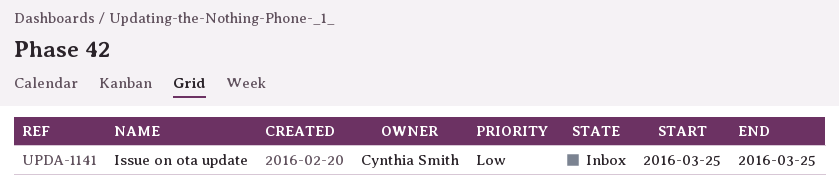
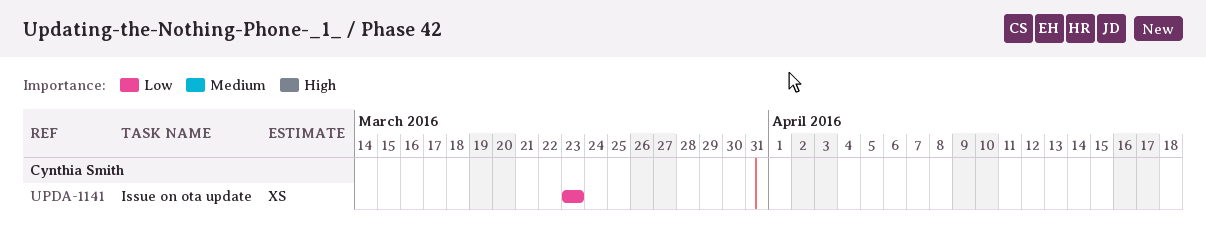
UPDA-1141, start: Mar 25 -> Mar 23
UPDA-1141, due: Mar 25 -> Mar 23

